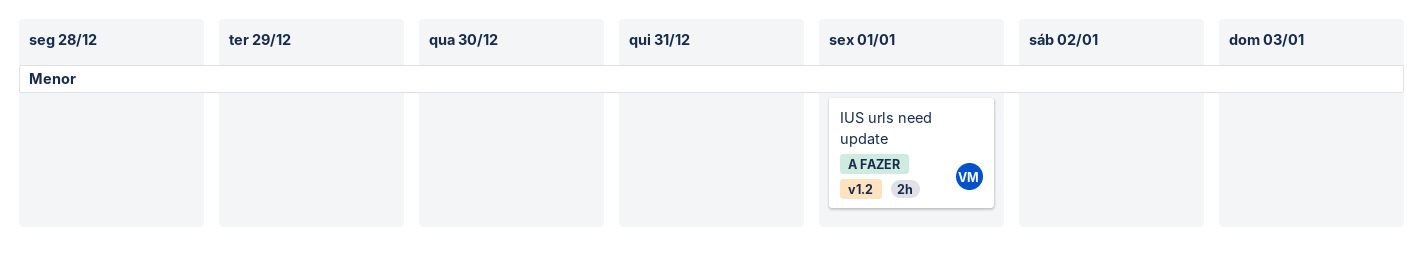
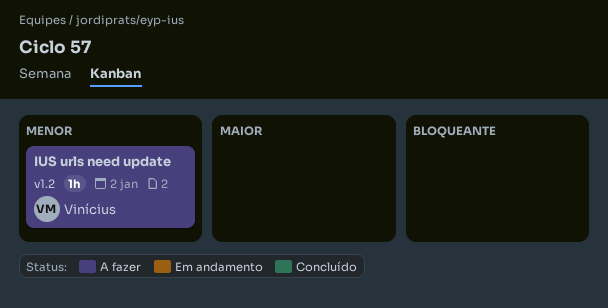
IUS urls need update, estimate: 2h -> 1h
IUS urls need update, due: Jan 1 -> Jan 2

